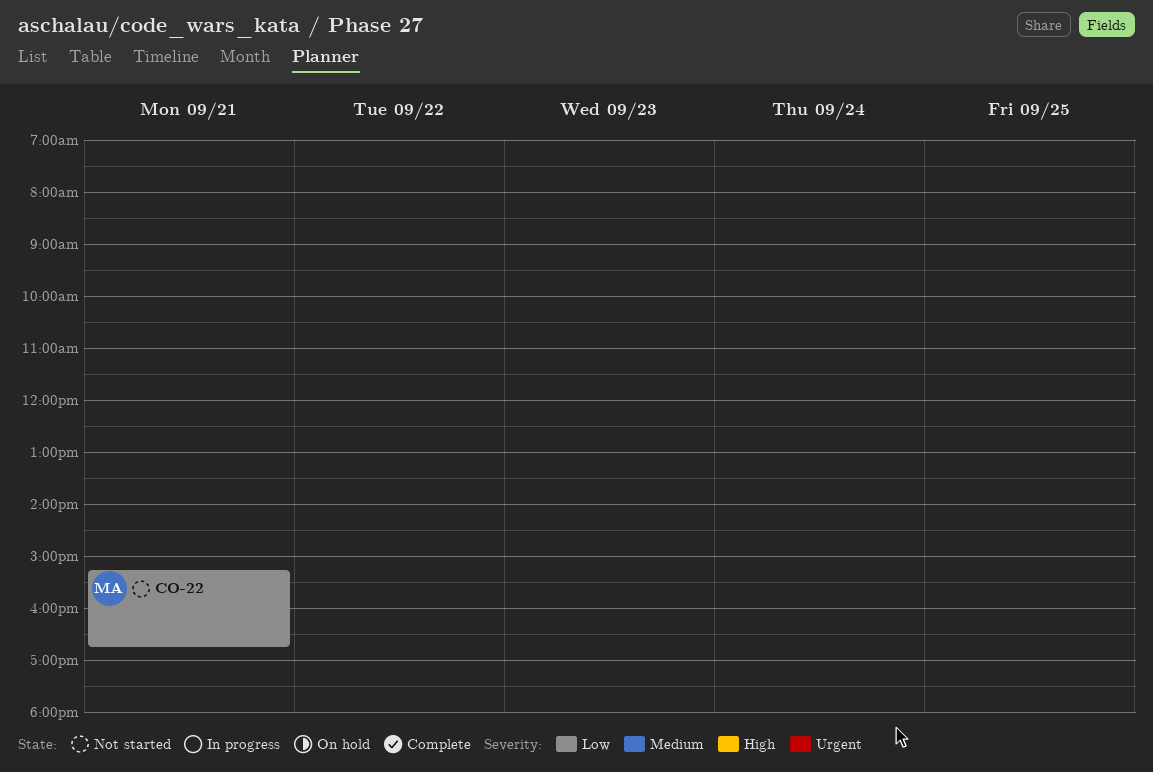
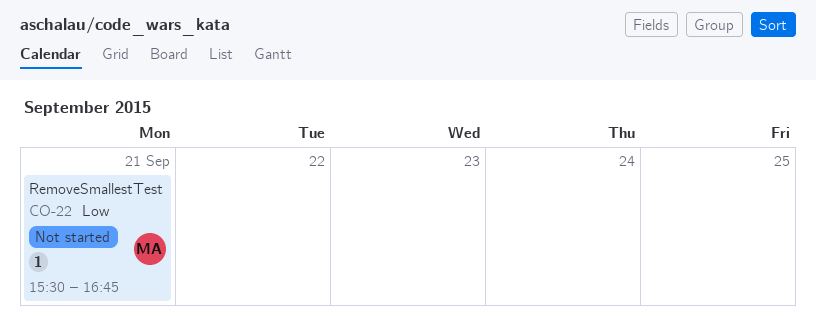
CO-22, begins: 15:15 -> 15:30

